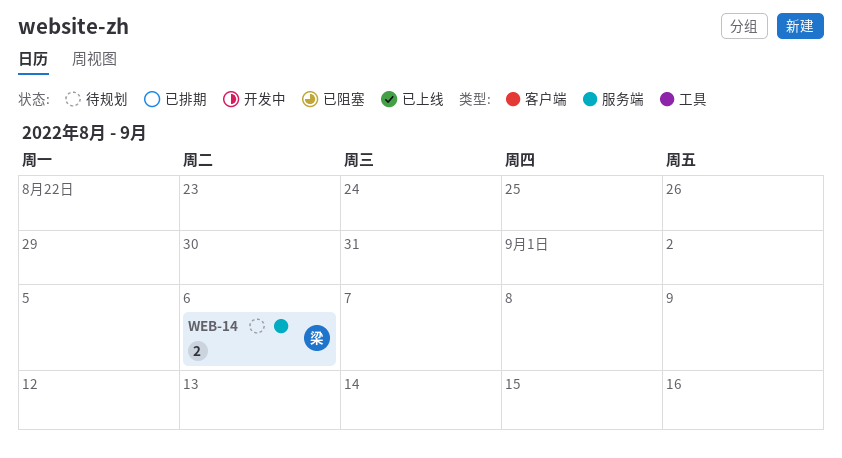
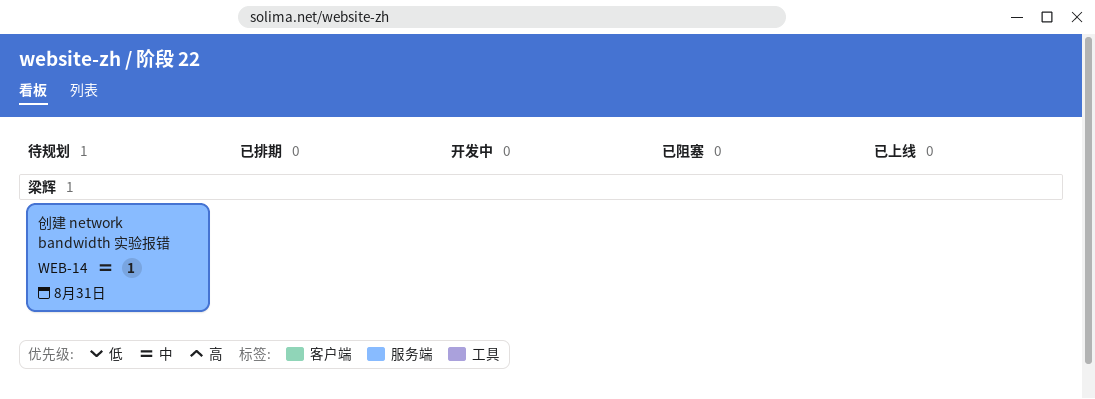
WEB-14, estimate: 2 -> 1
WEB-14, due: Sep 6 -> Aug 31

